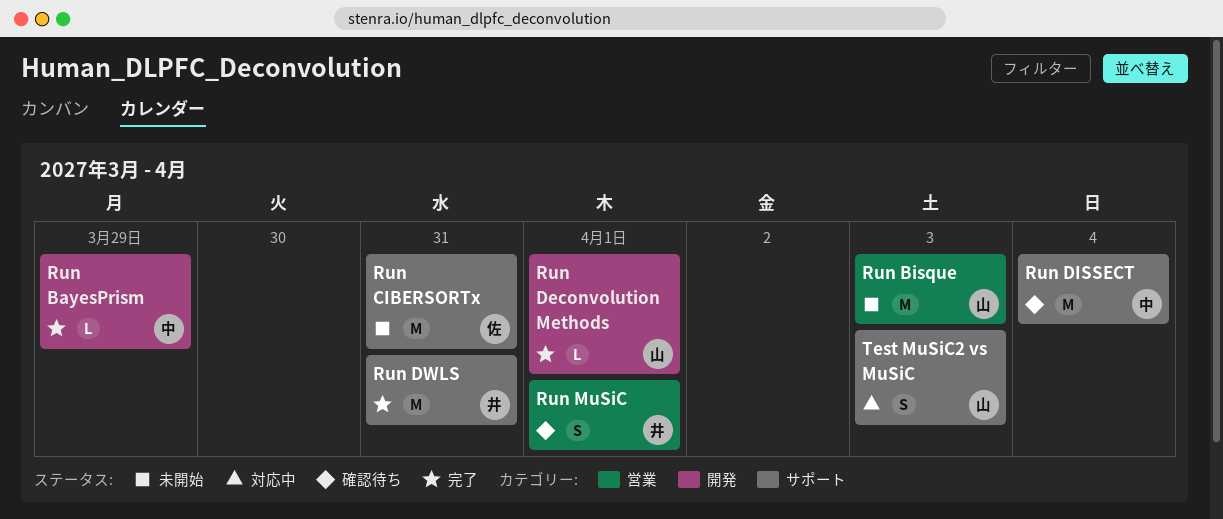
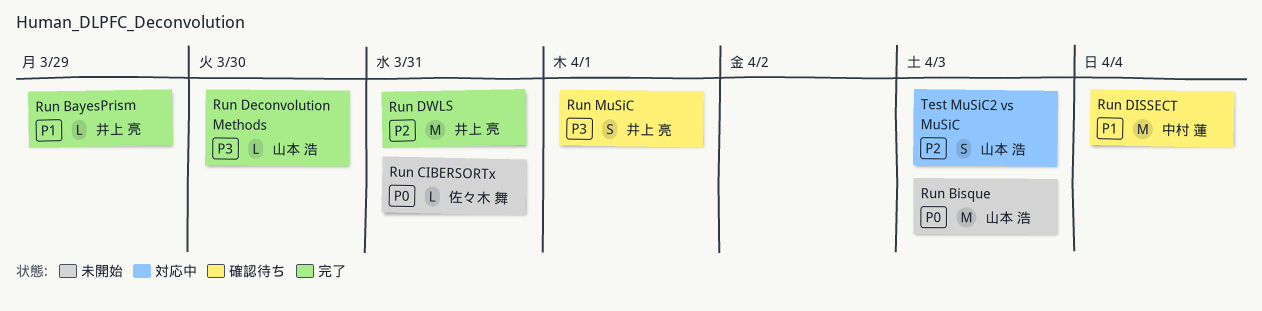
Run BayesPrism, owner: 中村 蓮 -> 井上 亮
Run CIBERSORTx, estimate: M -> L
Run Deconvolution Methods, due: Apr 1 -> Mar 30

